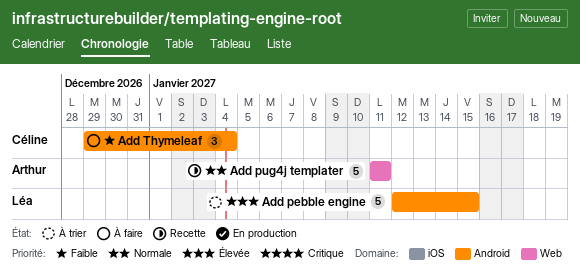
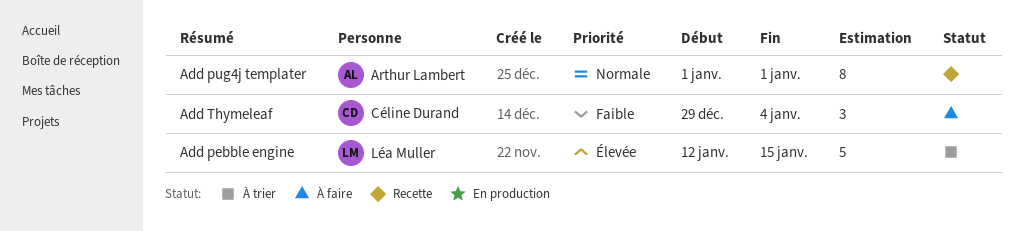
Add pug4j templater, estimate: 5 -> 8
Add pug4j templater, start: Jan 11 -> Jan 1
Add pug4j templater, due: Jan 11 -> Jan 1

